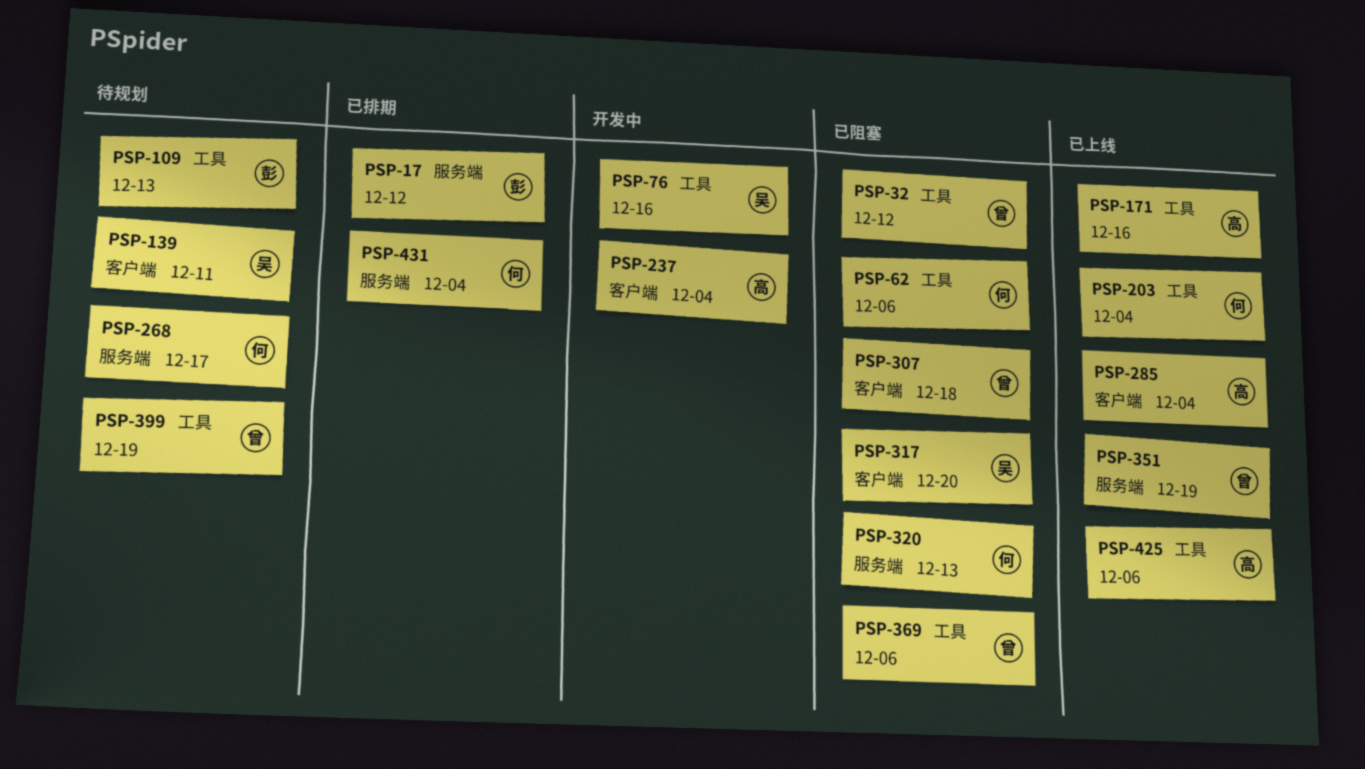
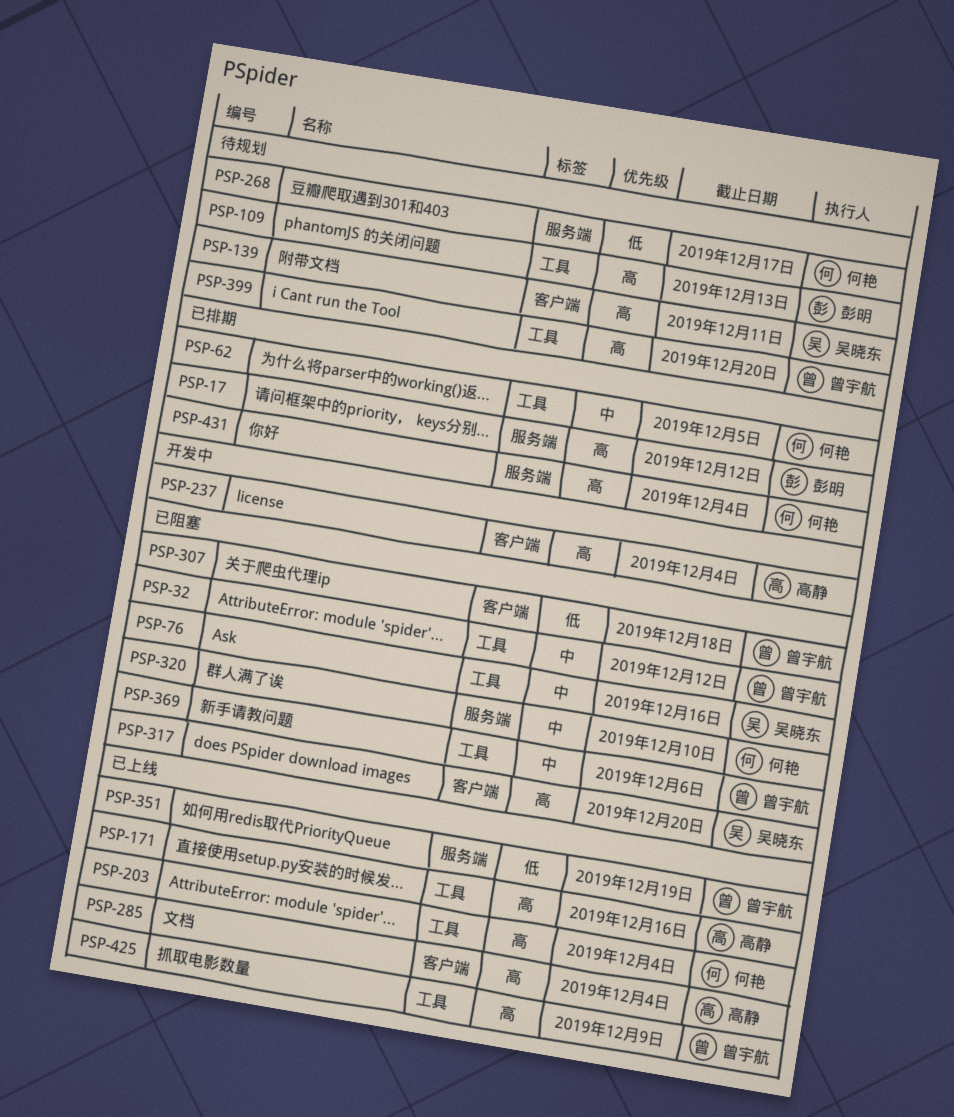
PSP-62, status: 已阻塞 -> 已排期
PSP-62, due: Dec 6 -> Dec 5
PSP-76, status: 开发中 -> 已阻塞
PSP-320, due: Dec 13 -> Dec 10
PSP-399, due: Dec 19 -> Dec 20
PSP-425, owner: 高静 -> 曾宇航
PSP-425, due: Dec 6 -> Dec 9

